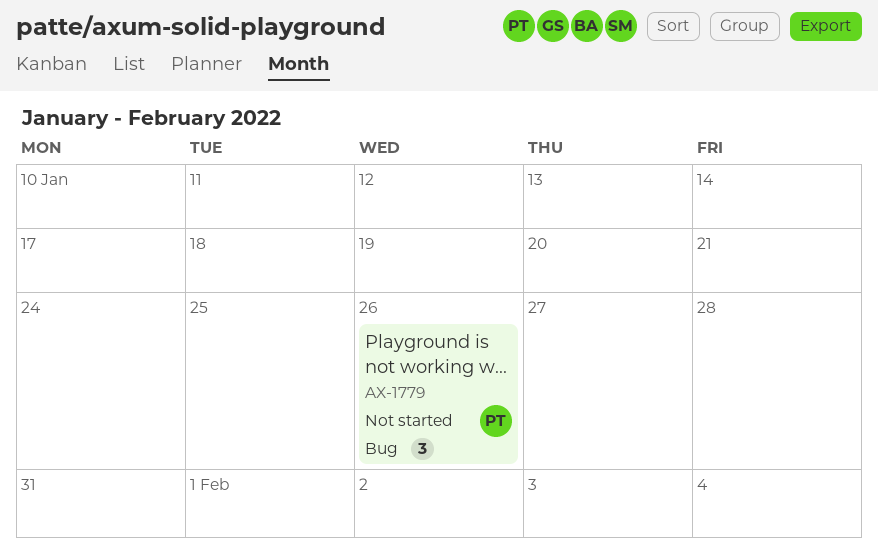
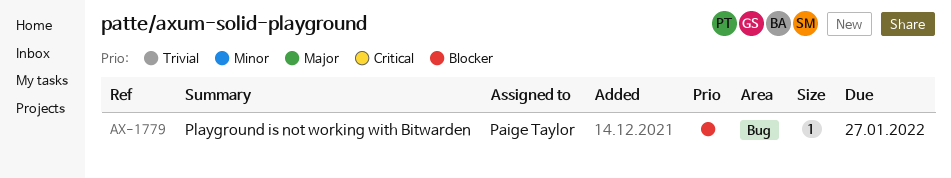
AX-1779, estimate: 3 -> 1
AX-1779, due: Jan 26 -> Jan 27

